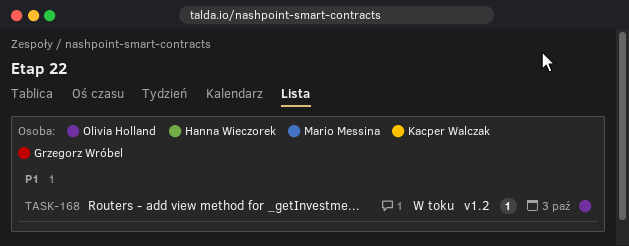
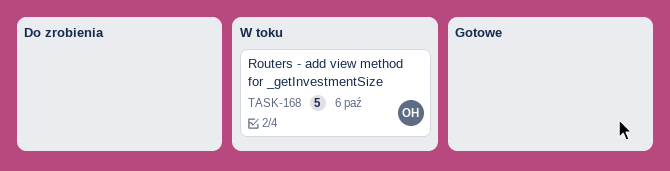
TASK-168, estimate: 1 -> 5
TASK-168, due: Oct 3 -> Oct 6

